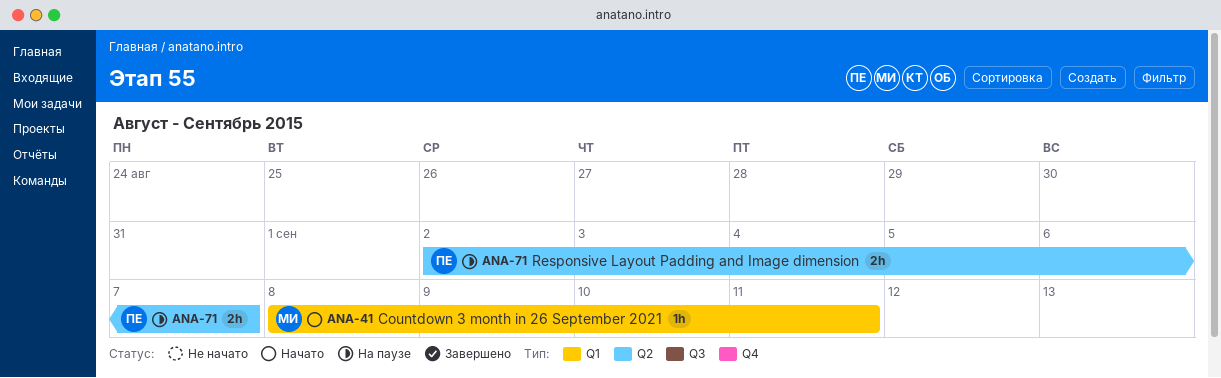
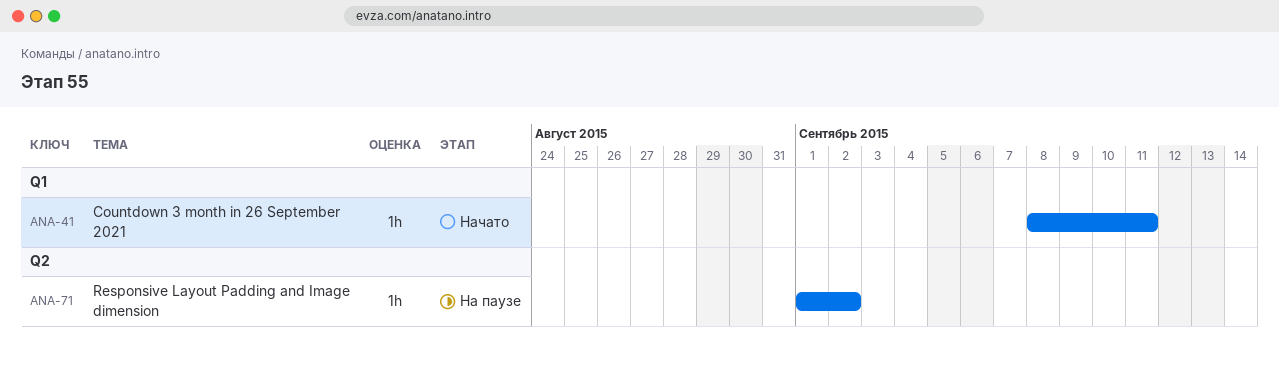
ANA-71, estimate: 2h -> 1h
ANA-71, start: Sep 2 -> Sep 1
ANA-71, due: Sep 7 -> Sep 2

